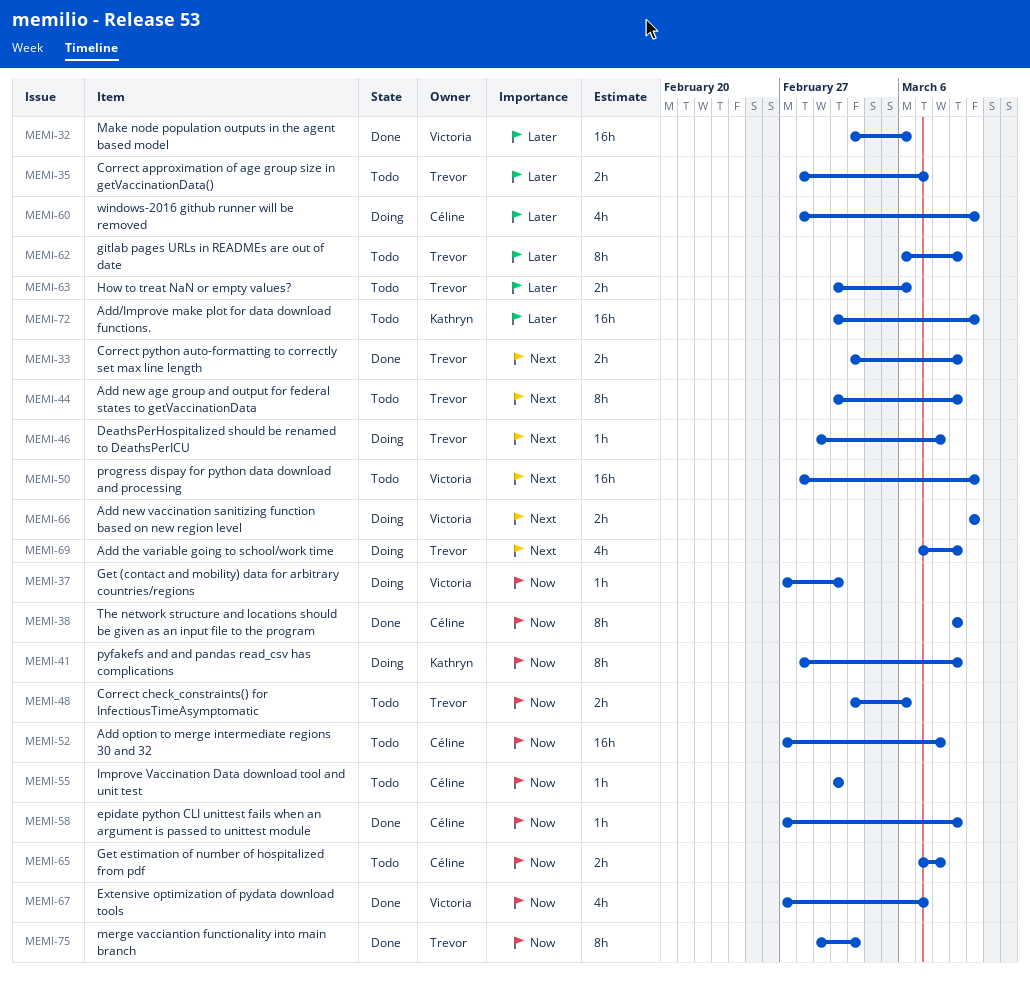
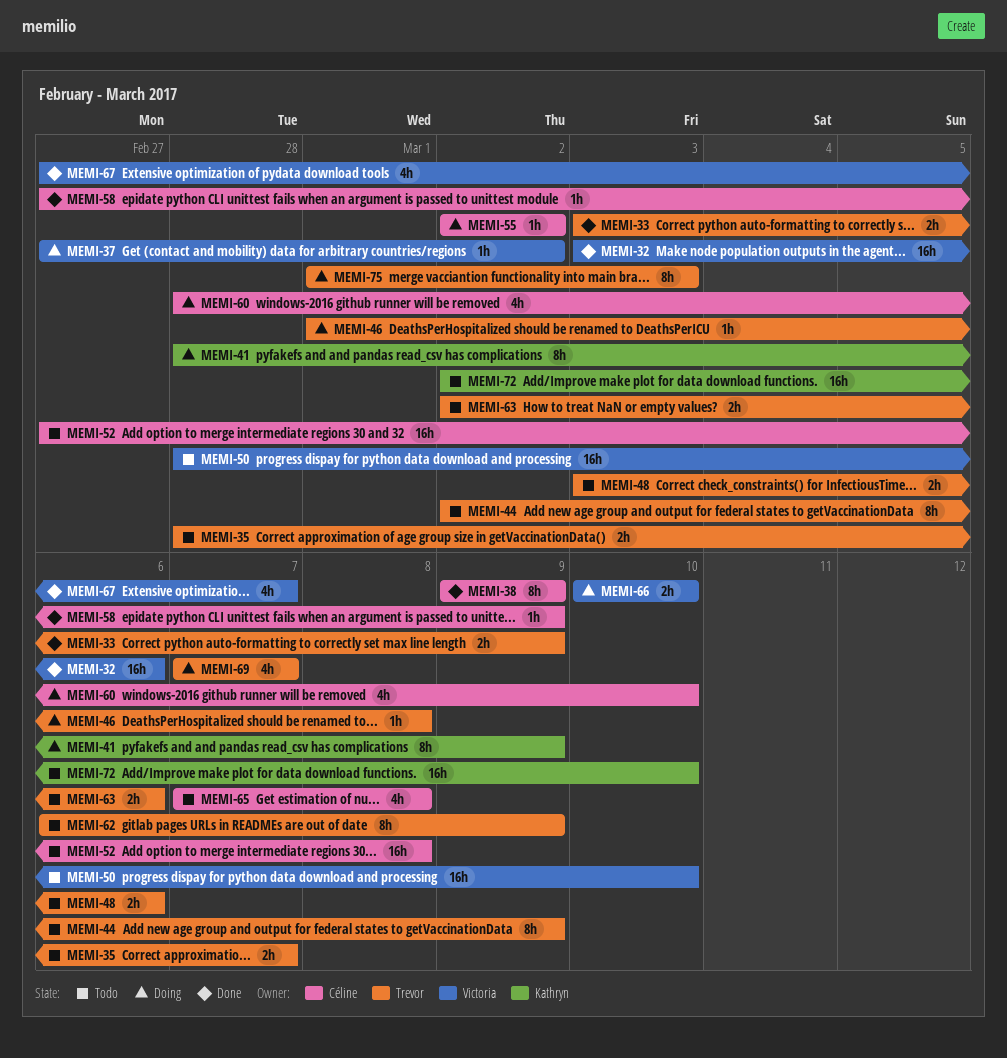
MEMI-55, status: Todo -> Doing
MEMI-65, estimate: 2h -> 4h
MEMI-69, due: Mar 9 -> Mar 7
MEMI-75, status: Done -> Doing

